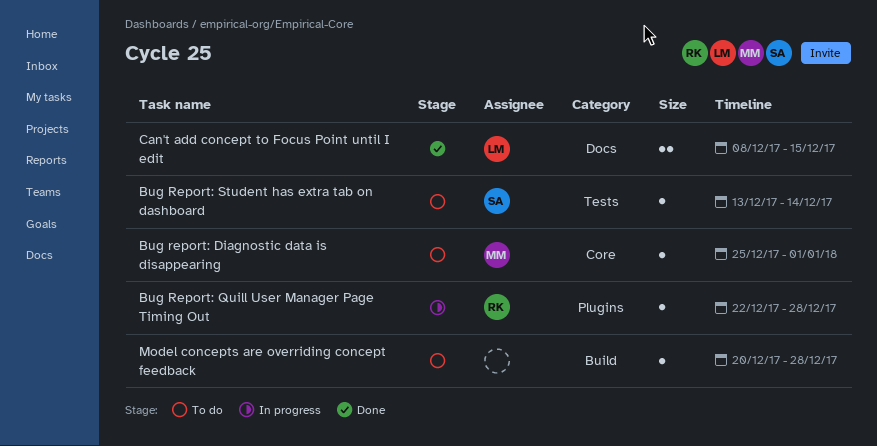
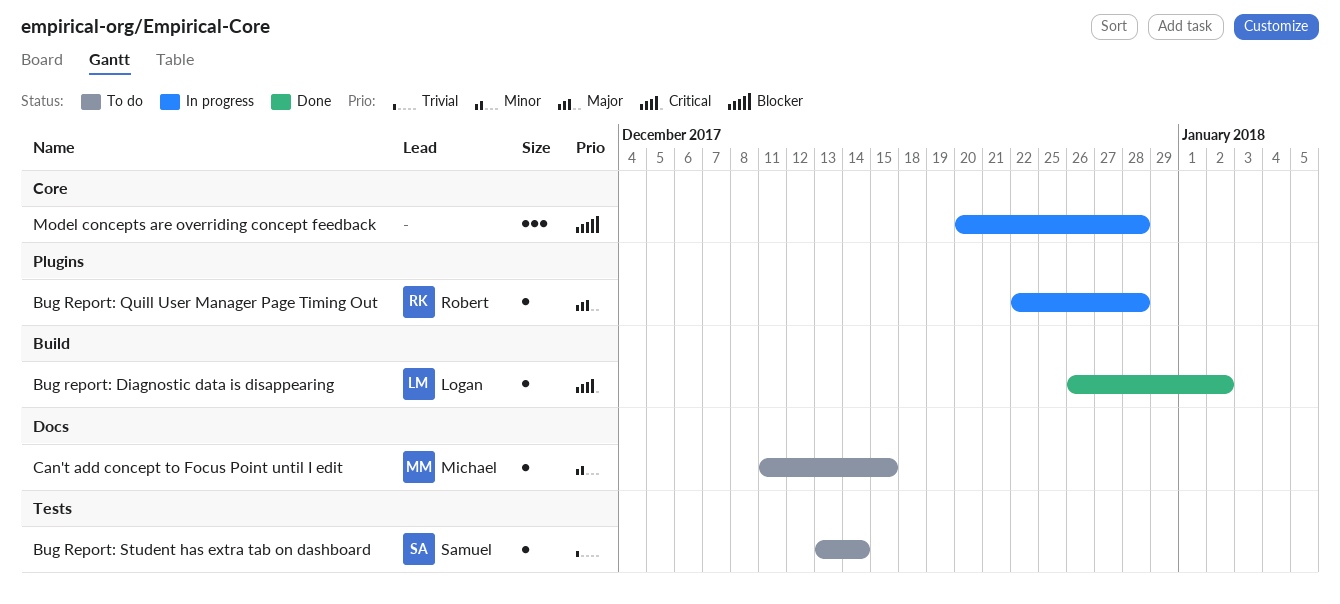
Bug report: Diagnostic data is disappearing, status: To do -> Done
Bug report: Diagnostic data is disappearing, owner: Michael -> Logan
Bug report: Diagnostic data is disappearing, label: Core -> Build
Bug report: Diagnostic data is disappearing, start: Dec 25 -> Dec 26
Bug report: Diagnostic data is disappearing, due: Jan 1 -> Jan 2
Can't add concept to Focus Point until I edit, status: Done -> To do
Can't add concept to Focus Point until I edit, owner: Logan -> Michael
Can't add concept to Focus Point until I edit, estimate: 2 -> 1
Can't add concept to Focus Point until I edit, start: Dec 8 -> Dec 11
Model concepts are overriding concept feedback, status: To do -> In progress
Model concepts are overriding concept feedback, label: Build -> Core
Model concepts are overriding concept feedback, estimate: 1 -> 3

